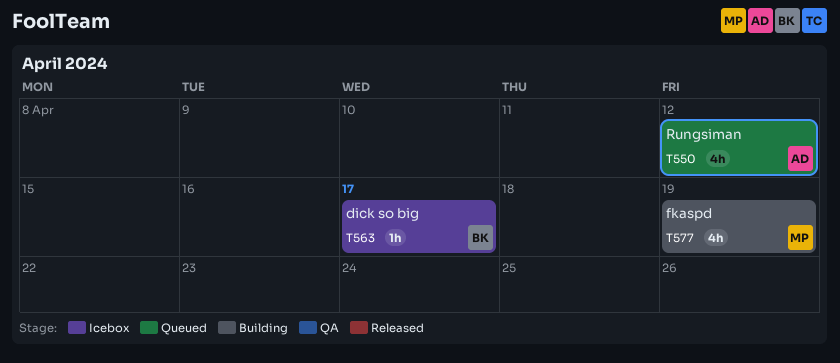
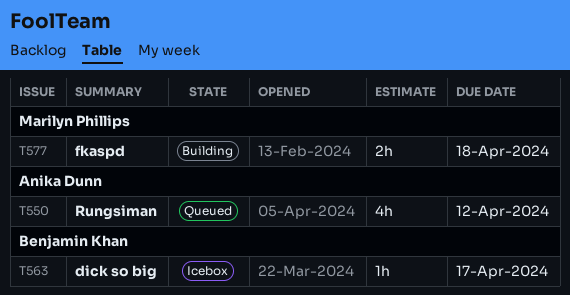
T577, estimate: 4h -> 2h
T577, due: Apr 19 -> Apr 18

